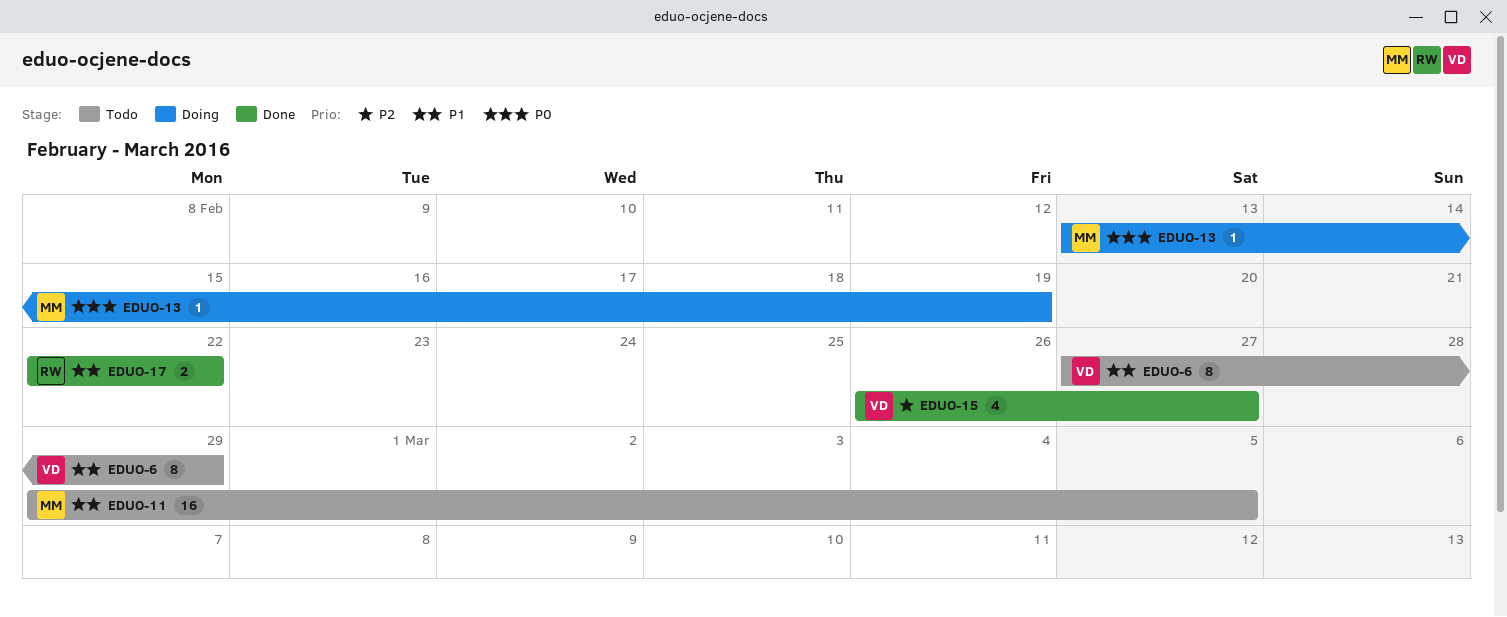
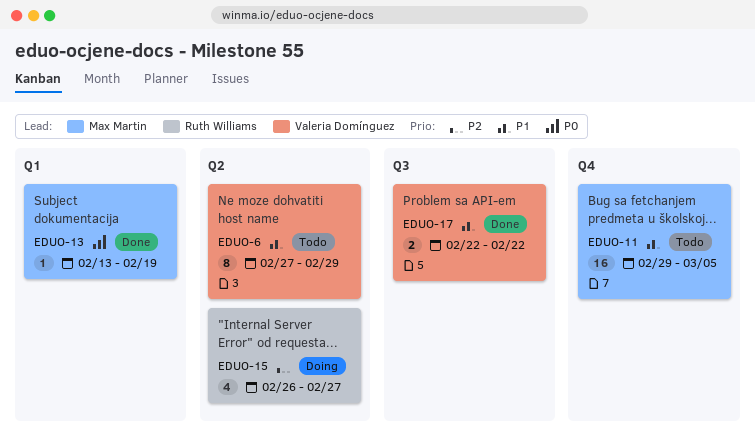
EDUO-13, status: Doing -> Done
EDUO-15, status: Done -> Doing
EDUO-15, owner: Valeria Domínguez -> Ruth Williams
EDUO-17, owner: Ruth Williams -> Valeria Domínguez

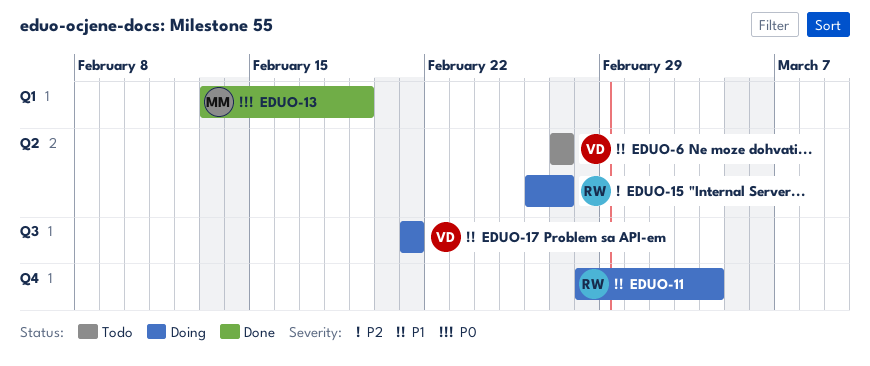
EDUO-6, due: Feb 29 -> Feb 27
EDUO-11, status: Todo -> Doing
EDUO-11, owner: Max Martin -> Ruth Williams
EDUO-11, start: Feb 29 -> Feb 28
EDUO-11, due: Mar 5 -> Mar 4
EDUO-17, status: Done -> Doing
EDUO-17, start: Feb 22 -> Feb 21
EDUO-17, due: Feb 22 -> Feb 21

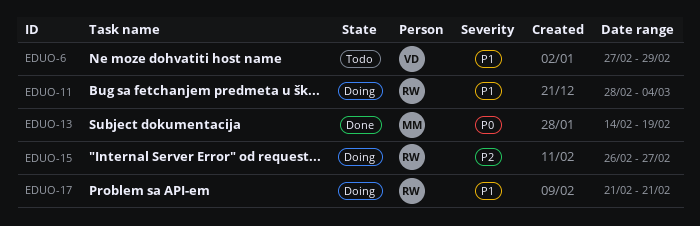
EDUO-6, due: Feb 27 -> Feb 29
EDUO-13, start: Feb 13 -> Feb 14
EDUO-17, owner: VD -> RW

